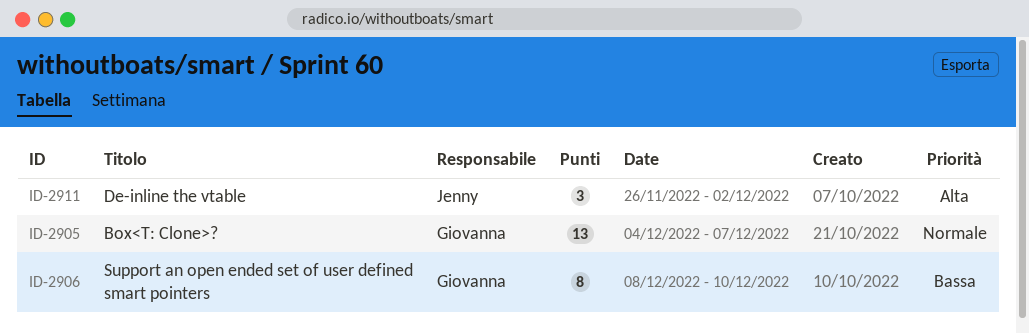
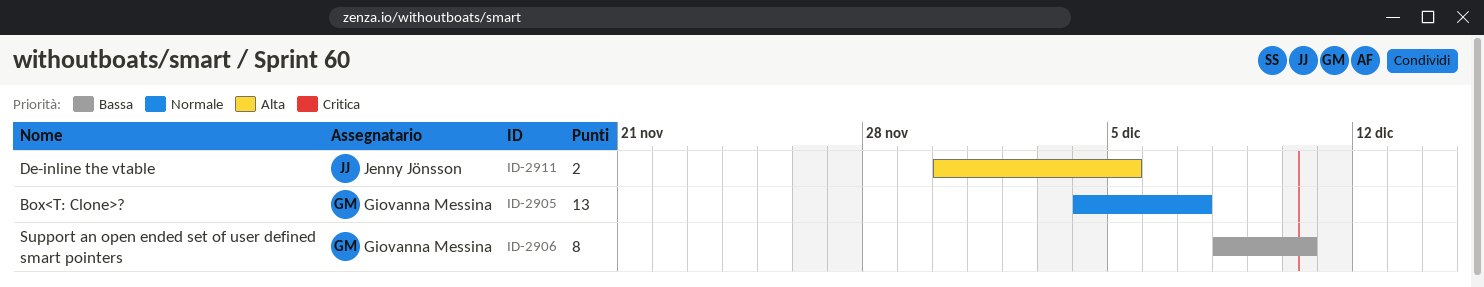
ID-2911, estimate: 3 -> 2
ID-2911, start: Nov 26 -> Nov 30
ID-2911, due: Dec 2 -> Dec 5

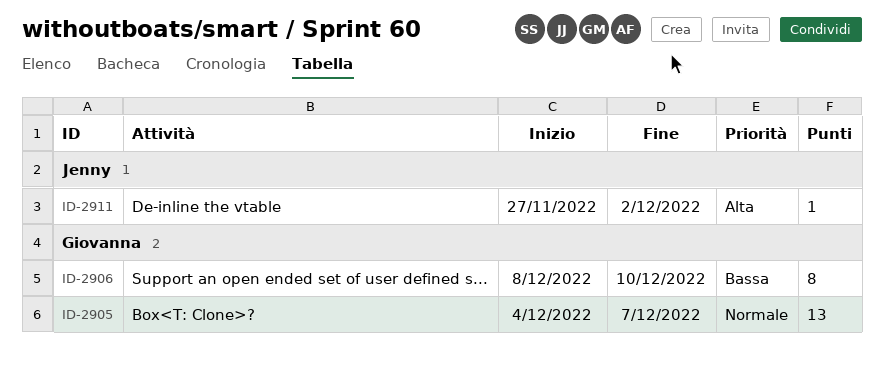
ID-2911, estimate: 2 -> 1
ID-2911, start: Nov 30 -> Nov 27
ID-2911, due: Dec 5 -> Dec 2

